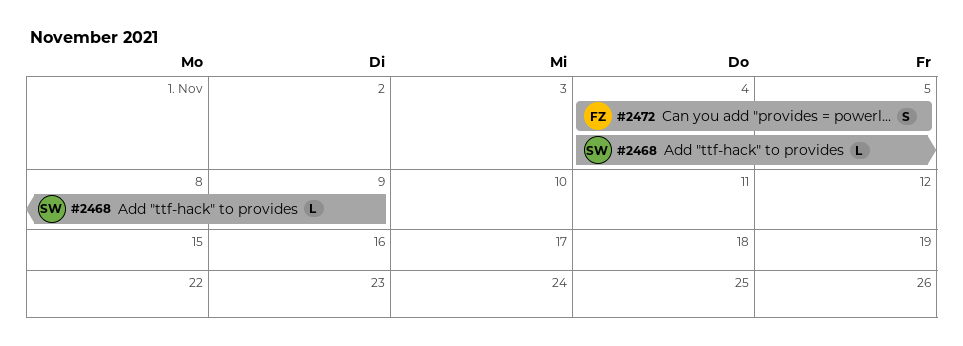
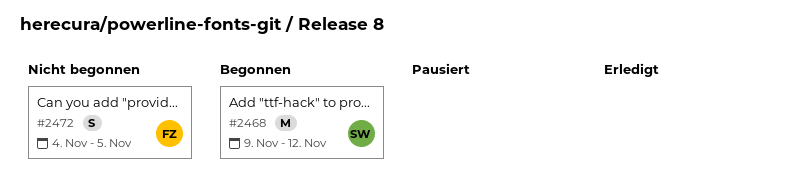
#2468, estimate: L -> M
#2468, start: Nov 4 -> Nov 9
#2468, due: Nov 9 -> Nov 12

